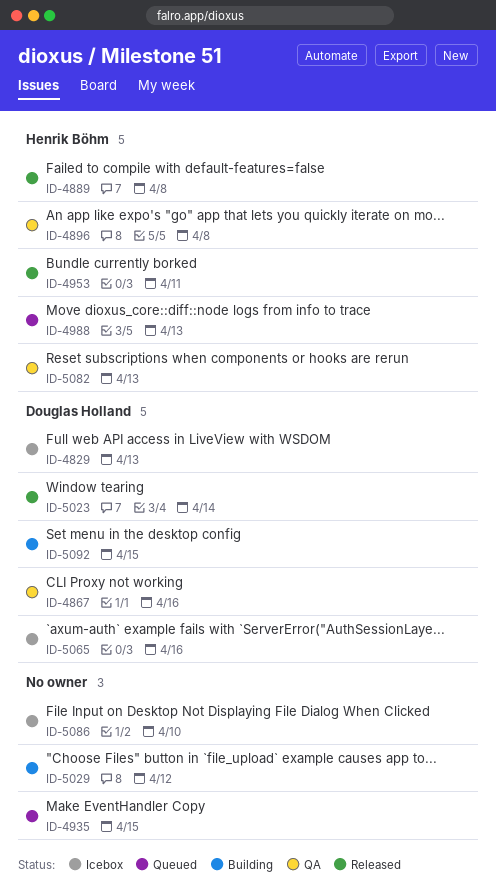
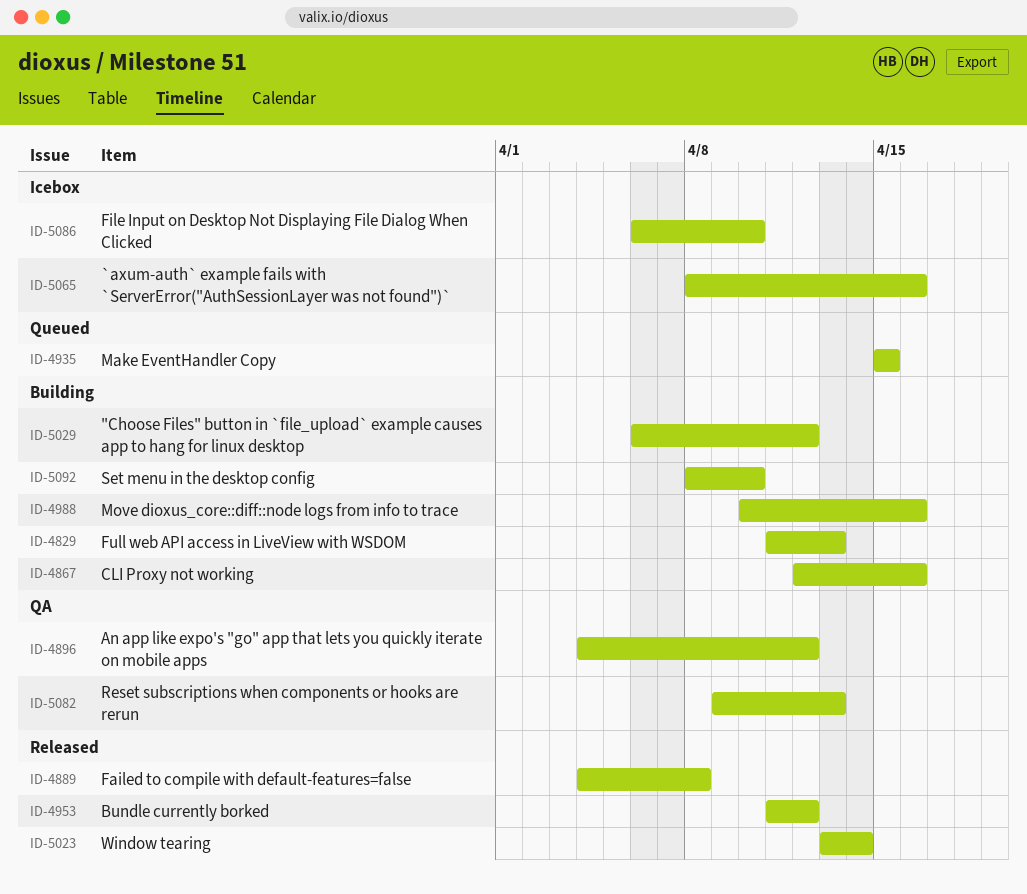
ID-4829, status: Icebox -> Building
ID-4867, status: QA -> Building
ID-4896, due: Apr 8 -> Apr 12
ID-4953, due: Apr 11 -> Apr 12
ID-4988, status: Queued -> Building
ID-4988, due: Apr 13 -> Apr 16
ID-5092, due: Apr 15 -> Apr 10

